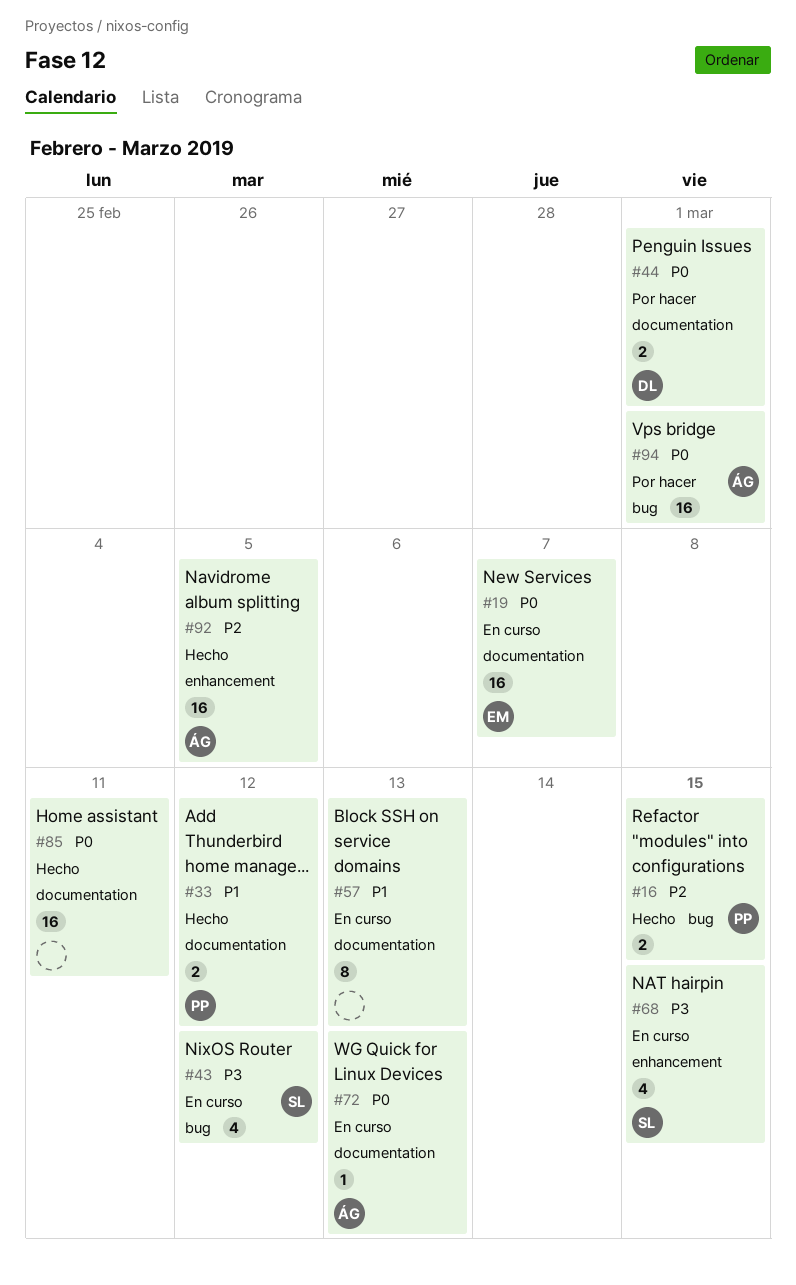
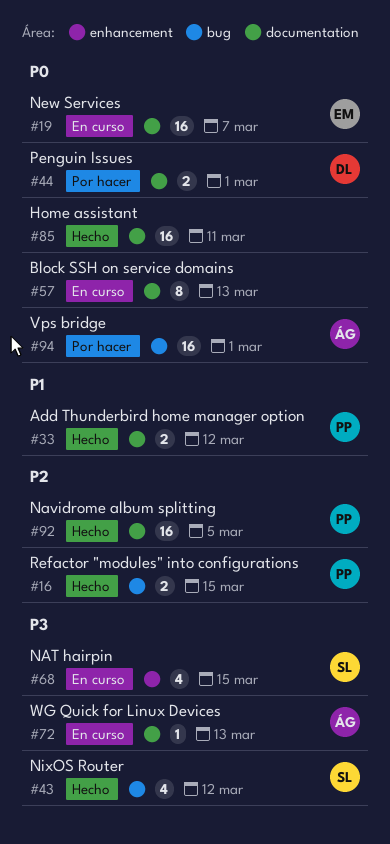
#43, status: En curso -> Hecho
#57, priority: P1 -> P0
#72, priority: P0 -> P3
#92, owner: ÁG -> PP
#92, label: enhancement -> documentation

